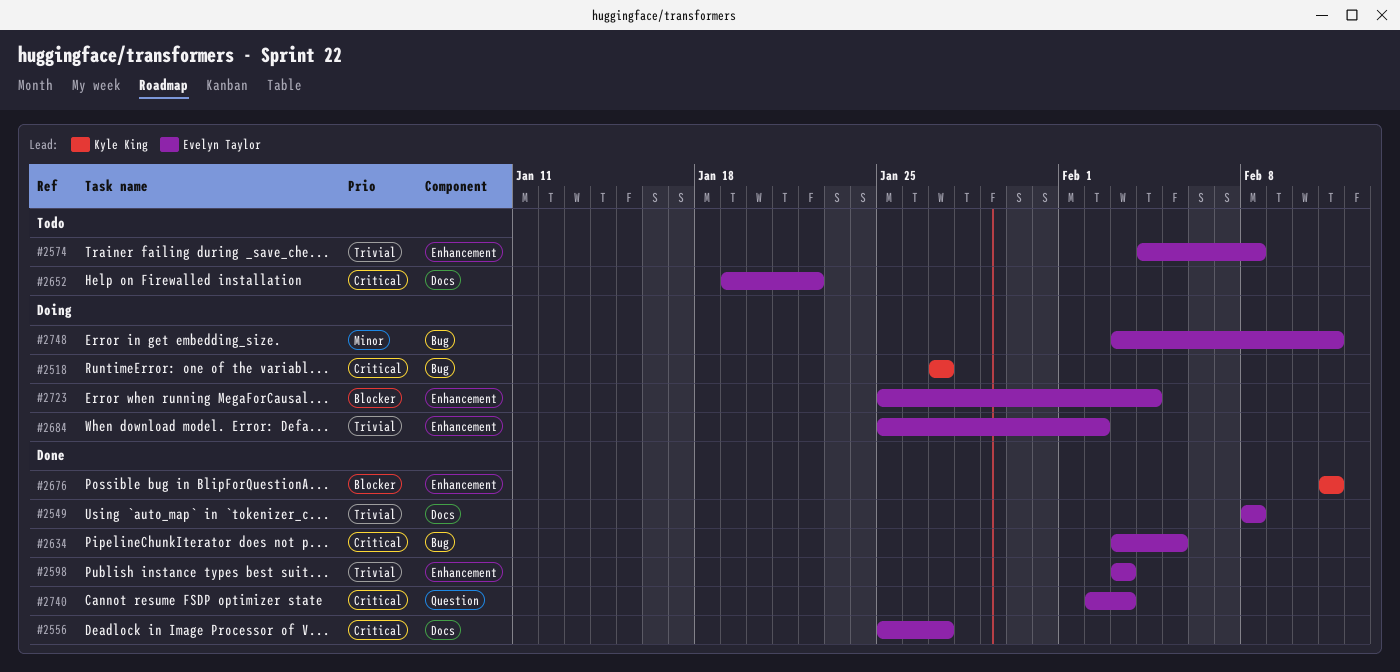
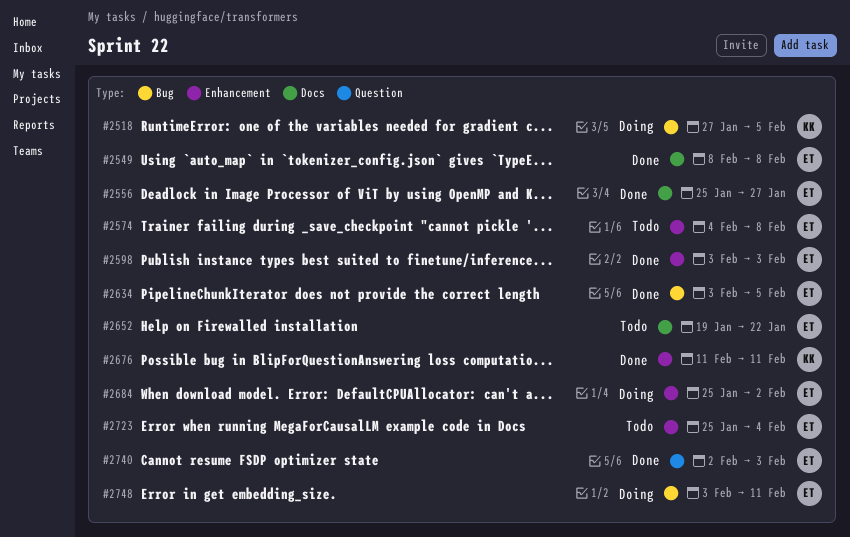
#2518, due: Jan 27 -> Feb 5
#2723, status: Doing -> Todo

